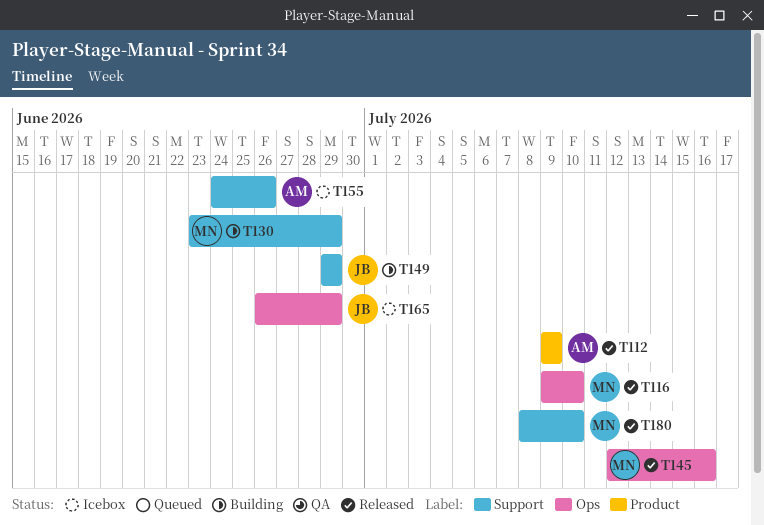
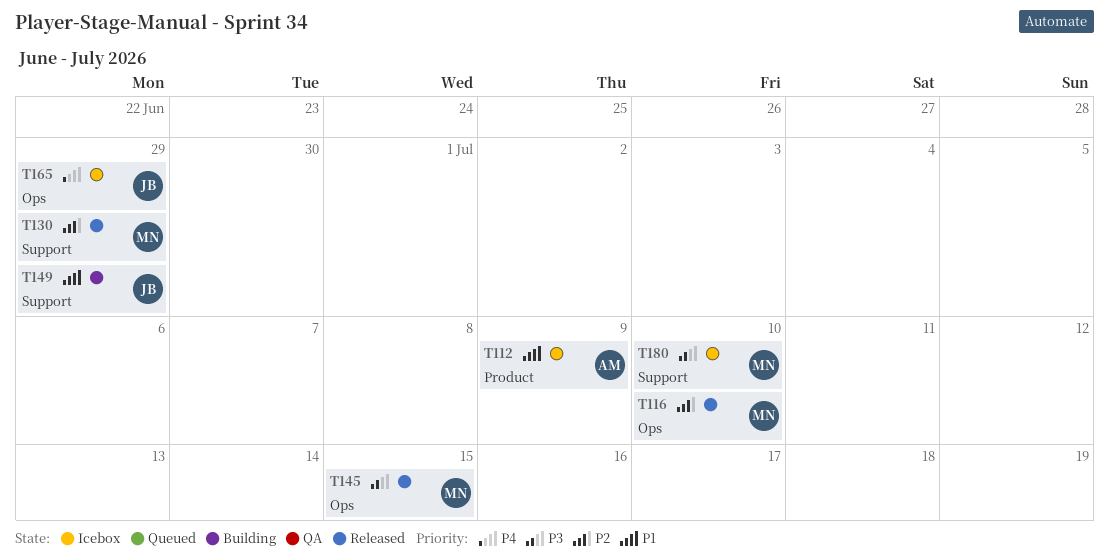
T112, status: Released -> Icebox
T130, status: Building -> Released
T145, due: Jul 16 -> Jul 15
T155: present -> none
T180, status: Released -> Icebox

